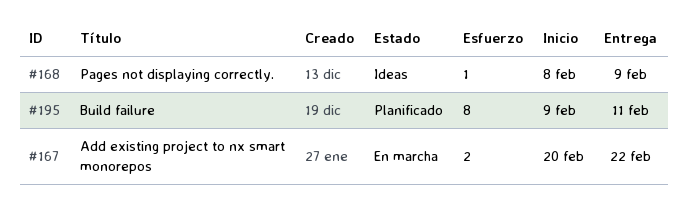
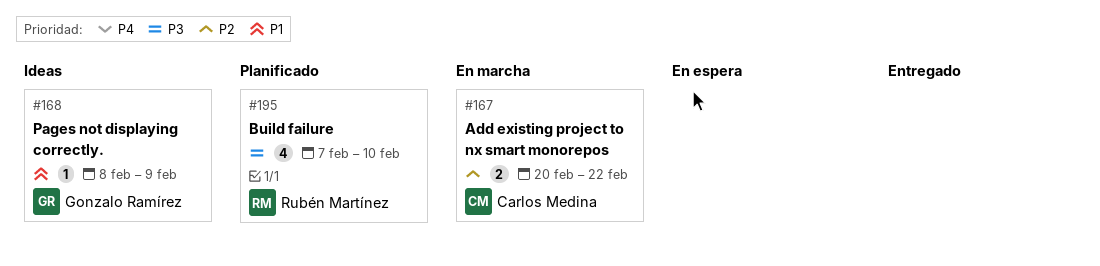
#195, estimate: 8 -> 4
#195, start: Feb 9 -> Feb 7
#195, due: Feb 11 -> Feb 10

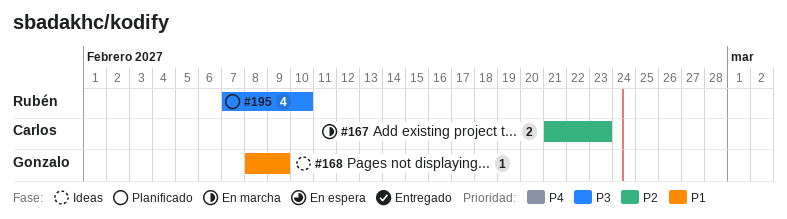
#167, start: Feb 20 -> Feb 21
#167, due: Feb 22 -> Feb 23

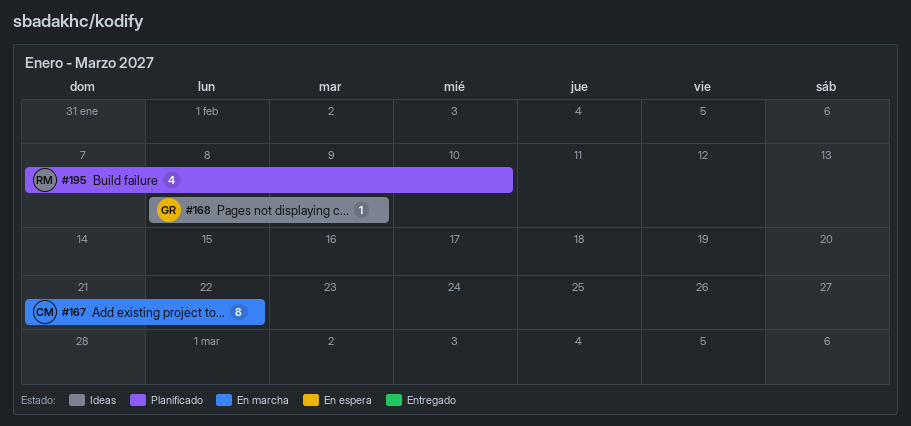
#167, estimate: 2 -> 8
#167, due: Feb 23 -> Feb 22

